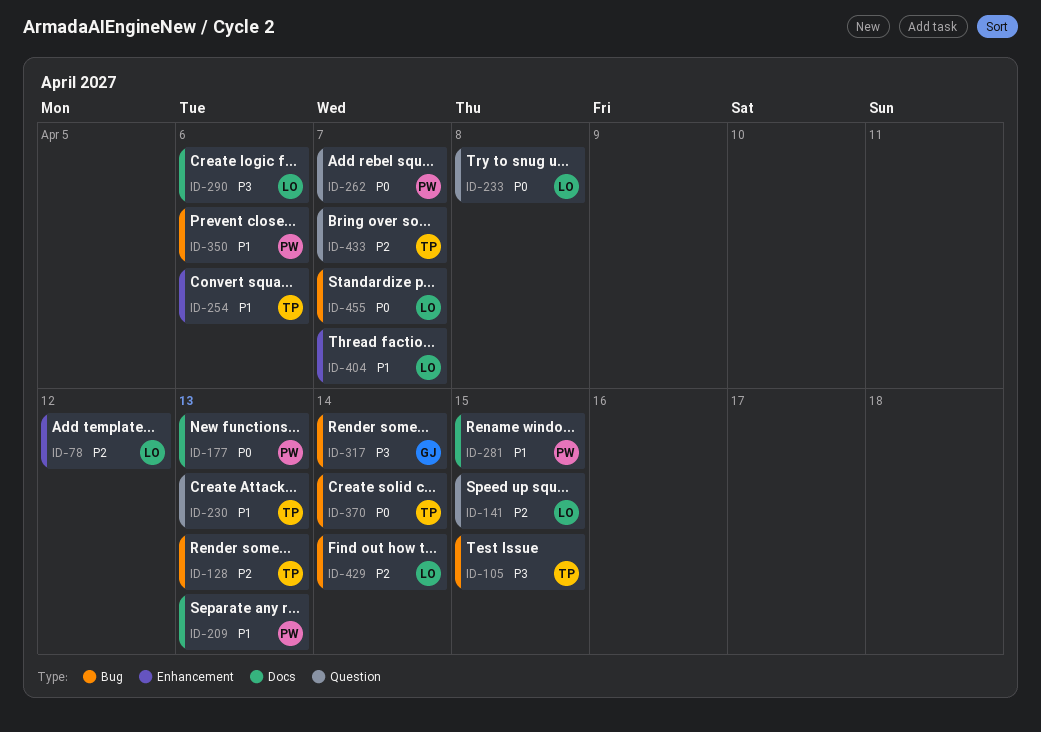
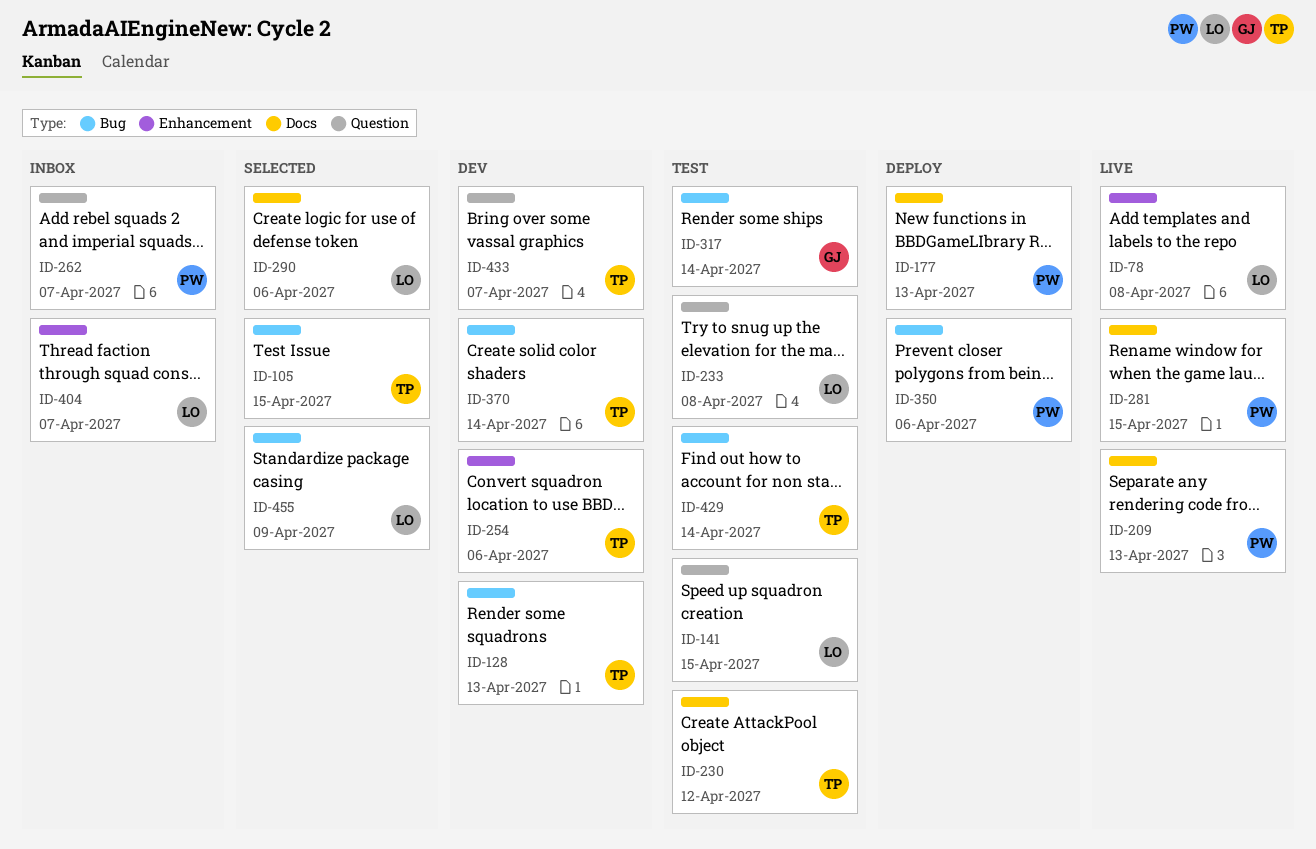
ID-78, due: Apr 12 -> Apr 8
ID-230, label: Question -> Docs
ID-230, due: Apr 13 -> Apr 12
ID-429, owner: LO -> TP
ID-455, due: Apr 7 -> Apr 9

